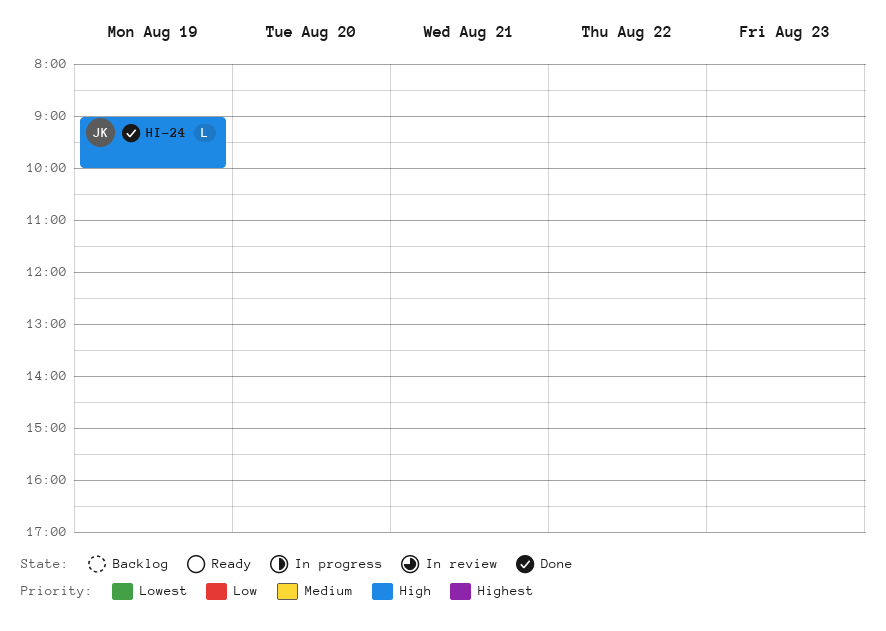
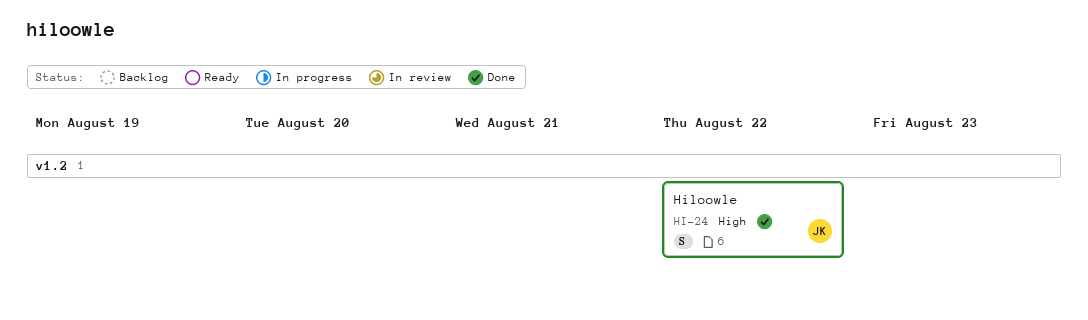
HI-24, estimate: L -> S
HI-24, day: Aug 19 -> Aug 22

